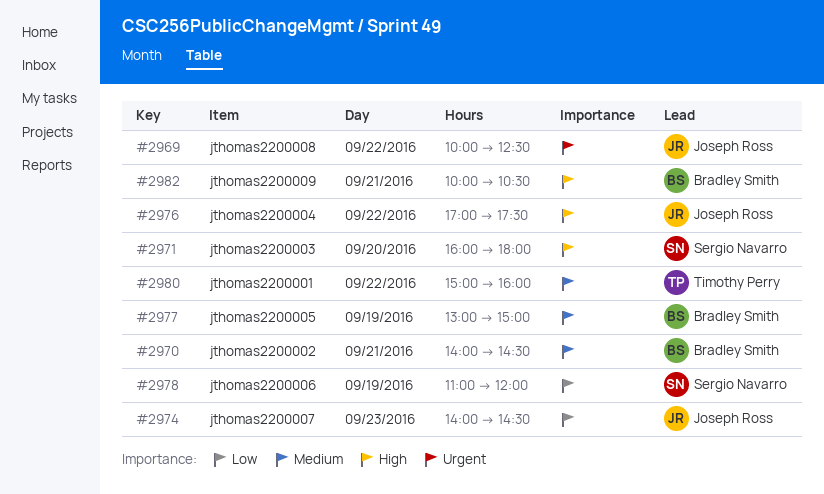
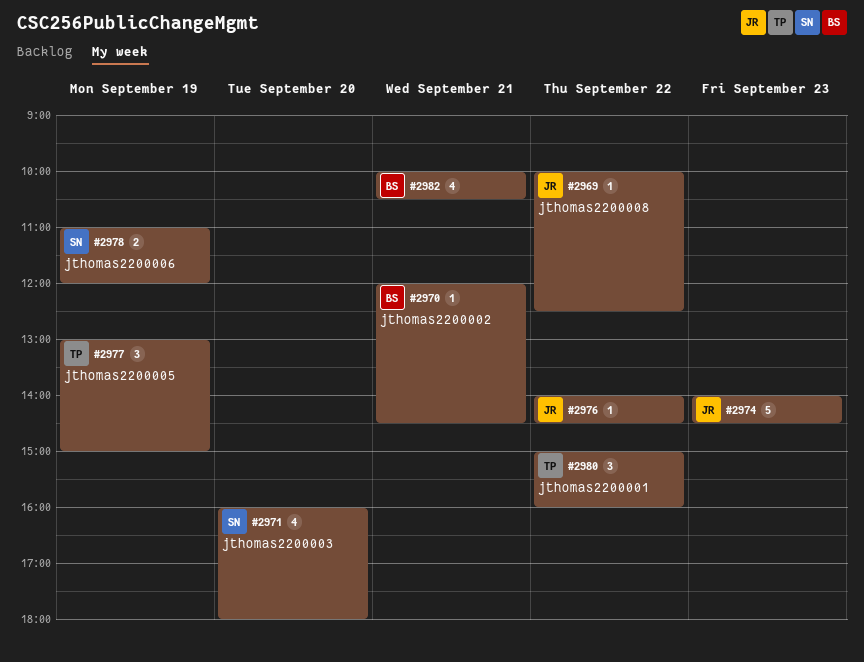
#2970, begins: 14:00 -> 12:00
#2976, begins: 17:00 -> 14:00
#2976, ends: 17:30 -> 14:30
#2977, owner: Bradley Smith -> Timothy Perry

